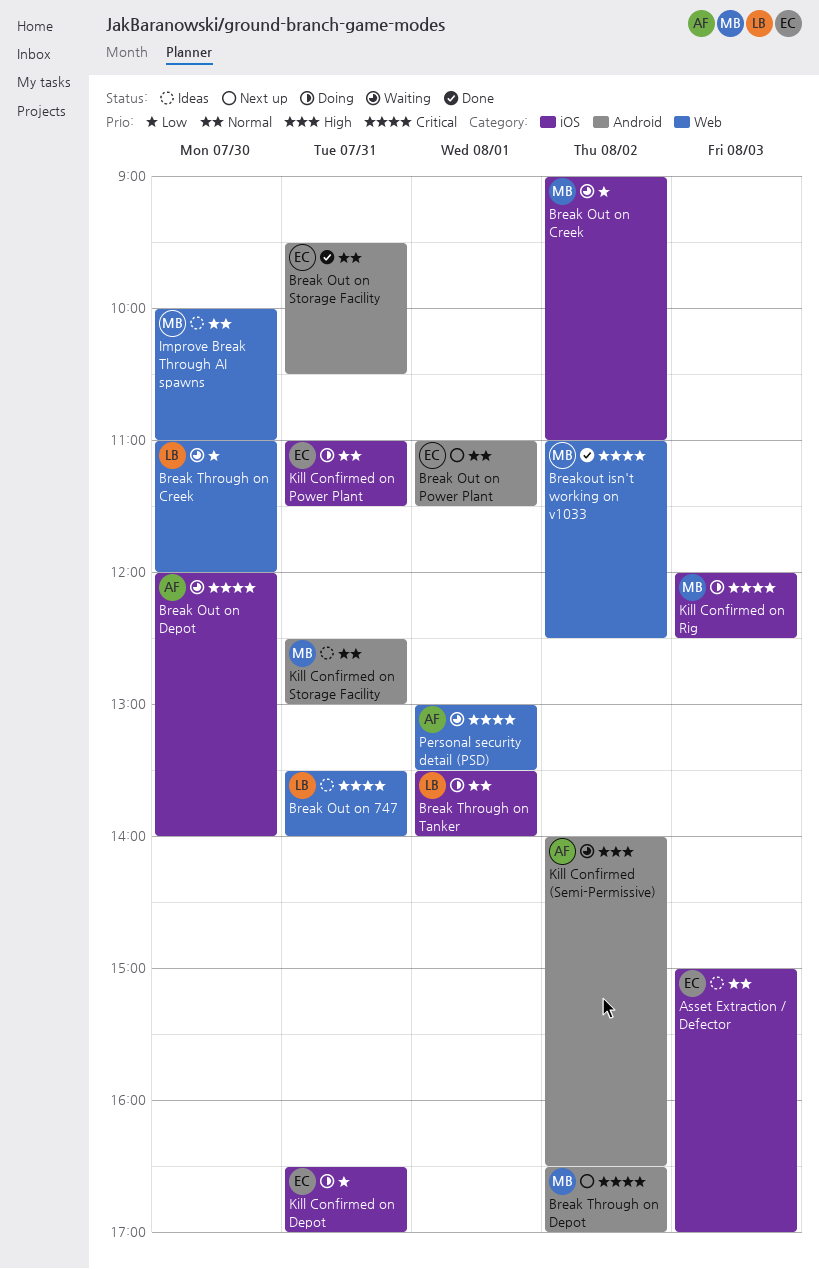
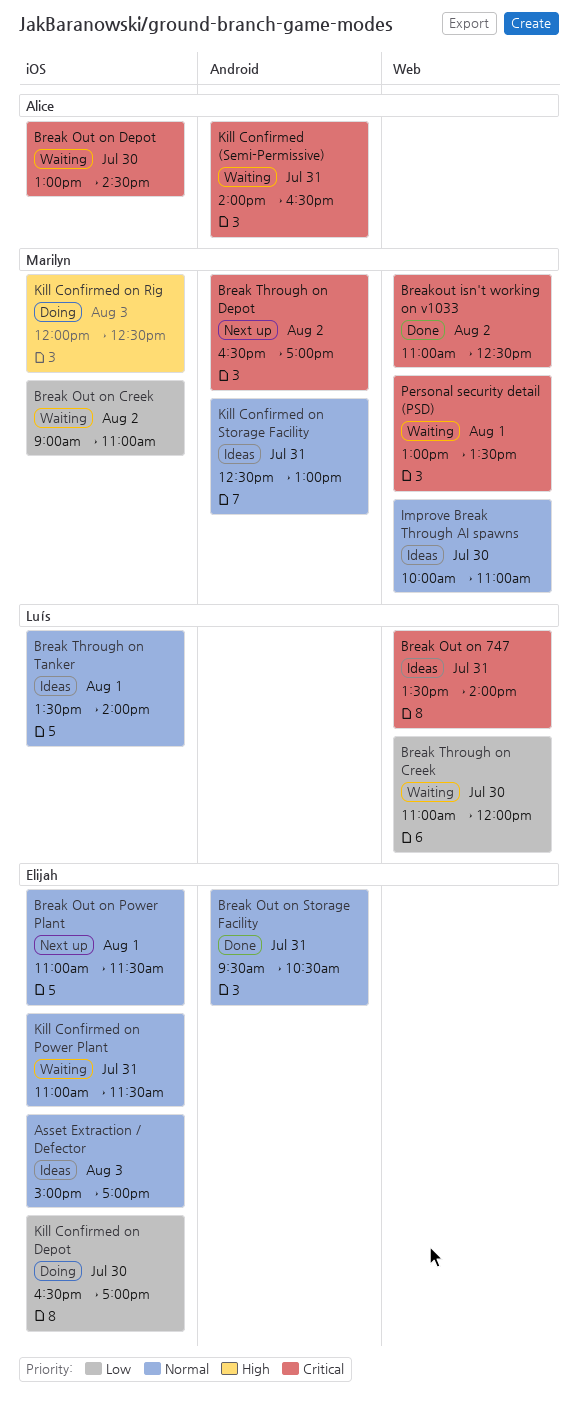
Break Out on Depot, begins: 12:00 -> 13:00
Break Out on Depot, ends: 14:00 -> 14:30
Break Out on Power Plant, label: Android -> iOS
Break Through on Tanker, status: Doing -> Ideas
Kill Confirmed (Semi-Permissive), priority: High -> Critical
Kill Confirmed (Semi-Permissive), day: Aug 2 -> Jul 31
Kill Confirmed on Depot, day: Jul 31 -> Jul 30
Kill Confirmed on Power Plant, status: Doing -> Waiting
Kill Confirmed on Rig, priority: Critical -> High
Personal security detail (PSD), owner: Alice -> Marilyn

